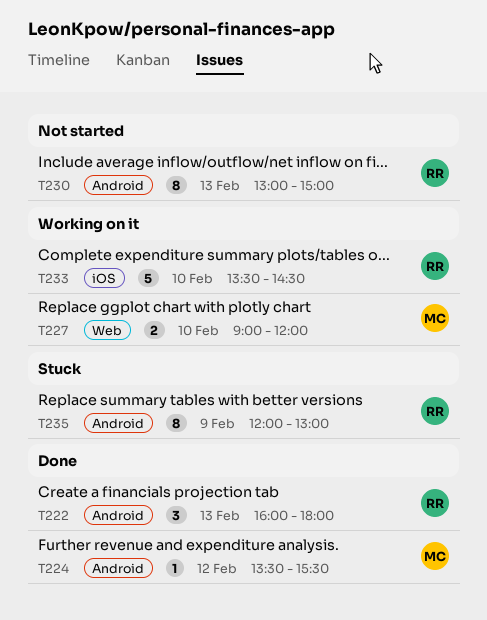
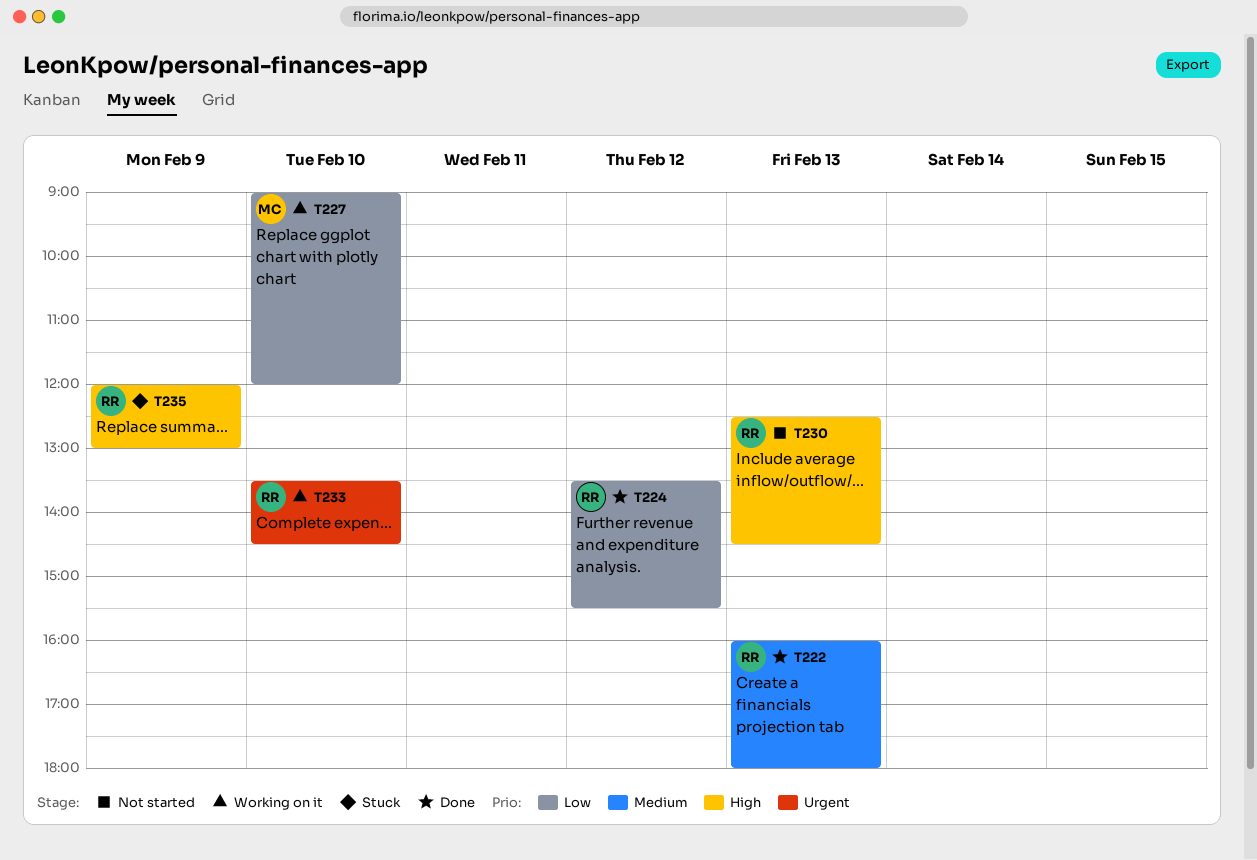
T224, owner: MC -> RR
T230, begins: 13:00 -> 12:30
T230, ends: 15:00 -> 14:30

